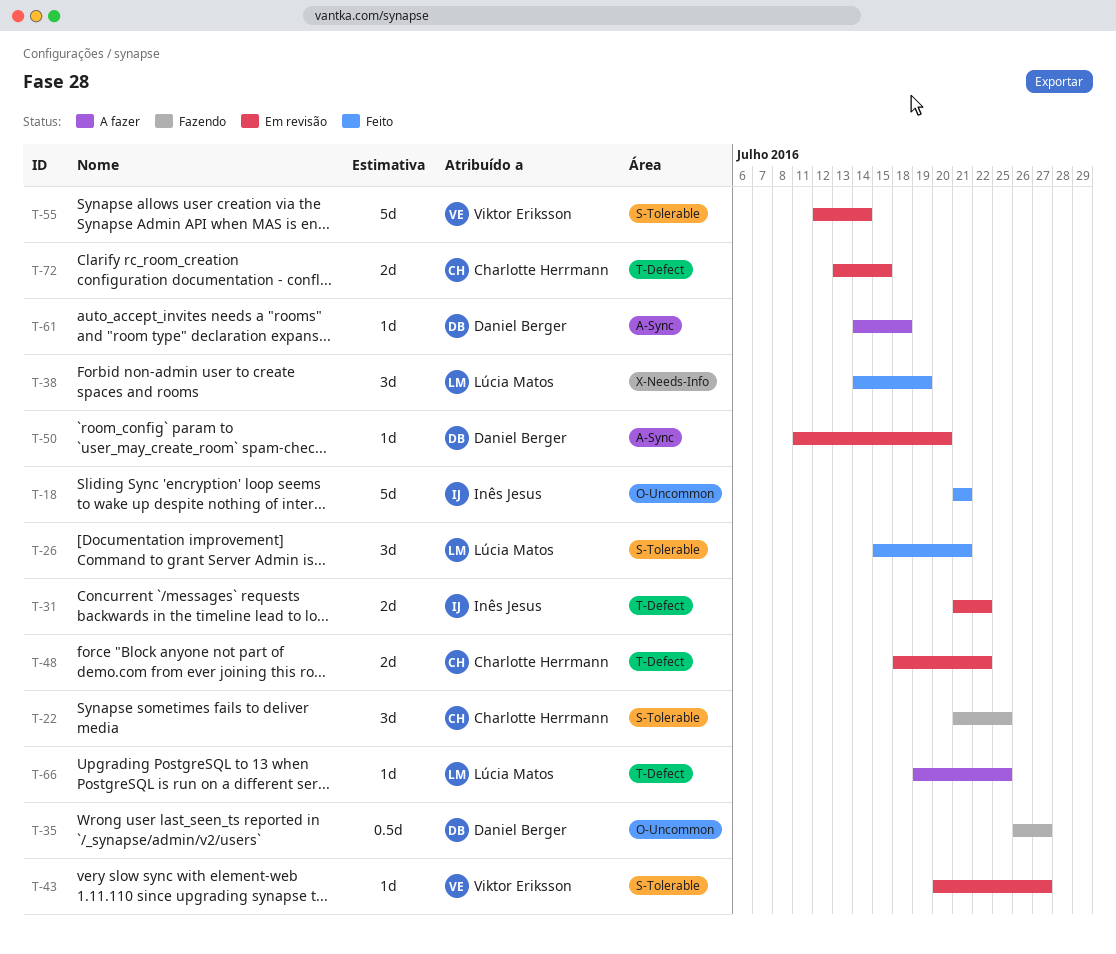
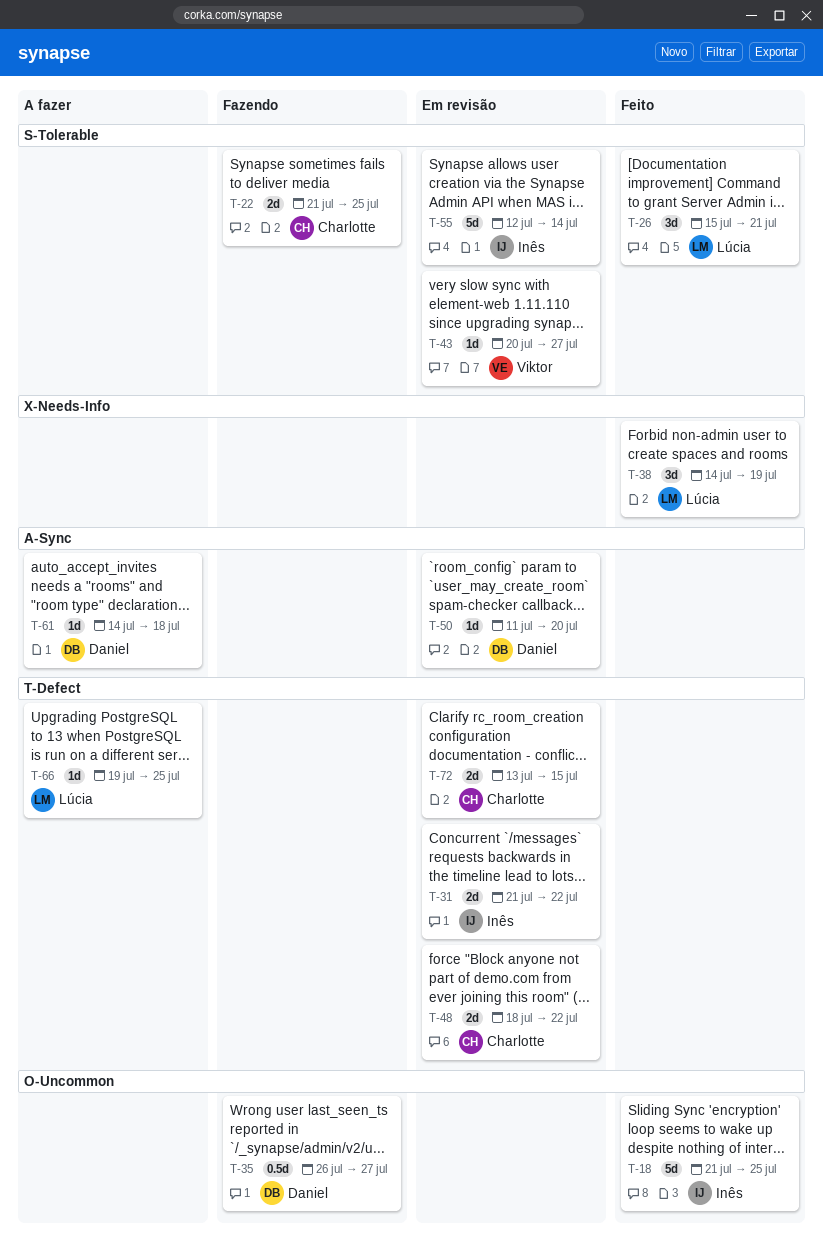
T-18, due: Jul 21 -> Jul 25
T-22, estimate: 3d -> 2d
T-55, owner: Viktor Eriksson -> Inês Jesus

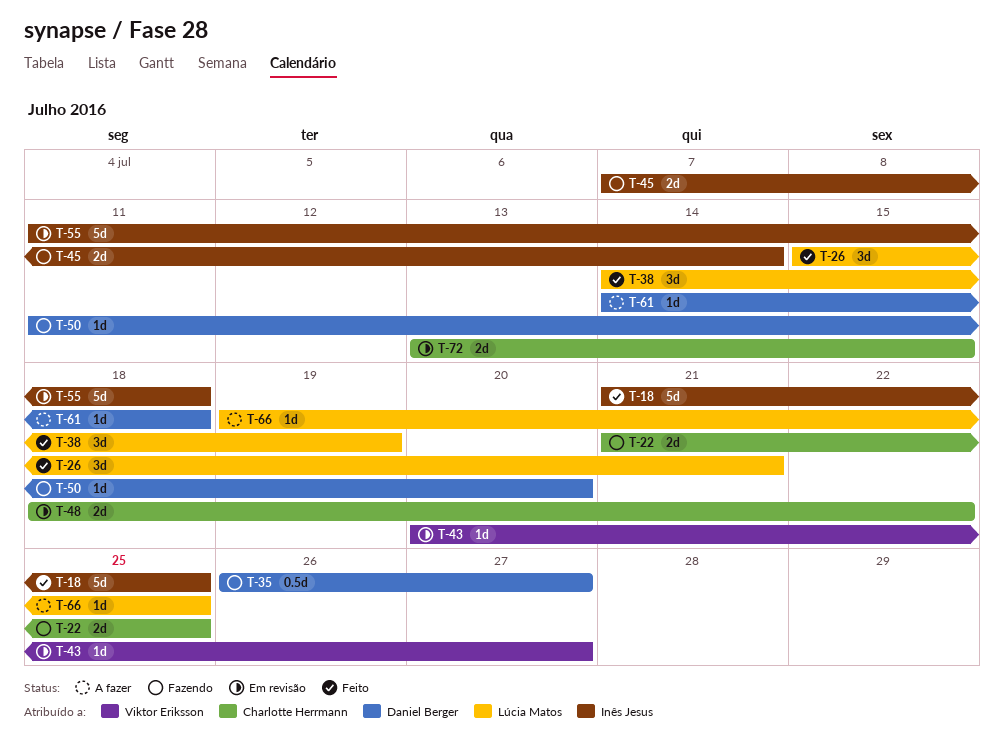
T-31: present -> none
T-45: none -> present
T-50, status: Em revisão -> Fazendo
T-55, start: Jul 12 -> Jul 11
T-55, due: Jul 14 -> Jul 18

